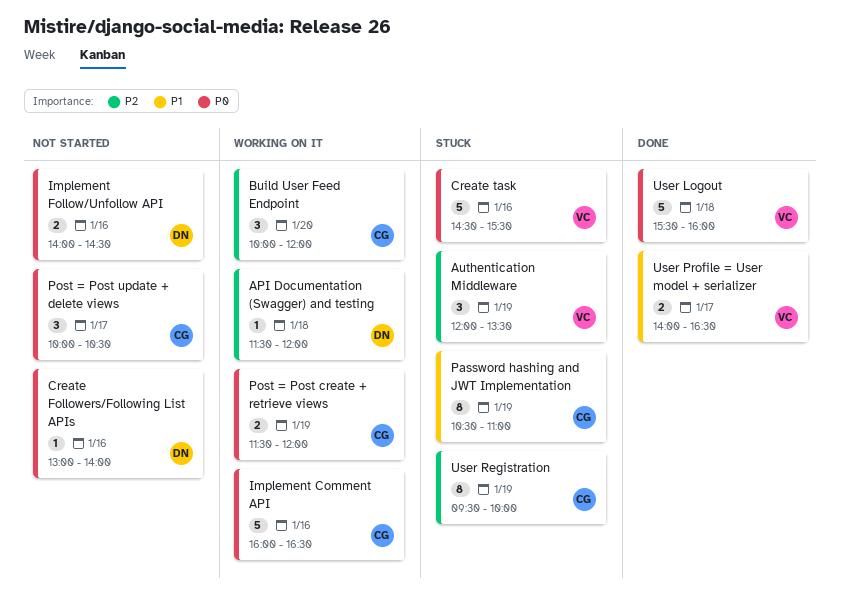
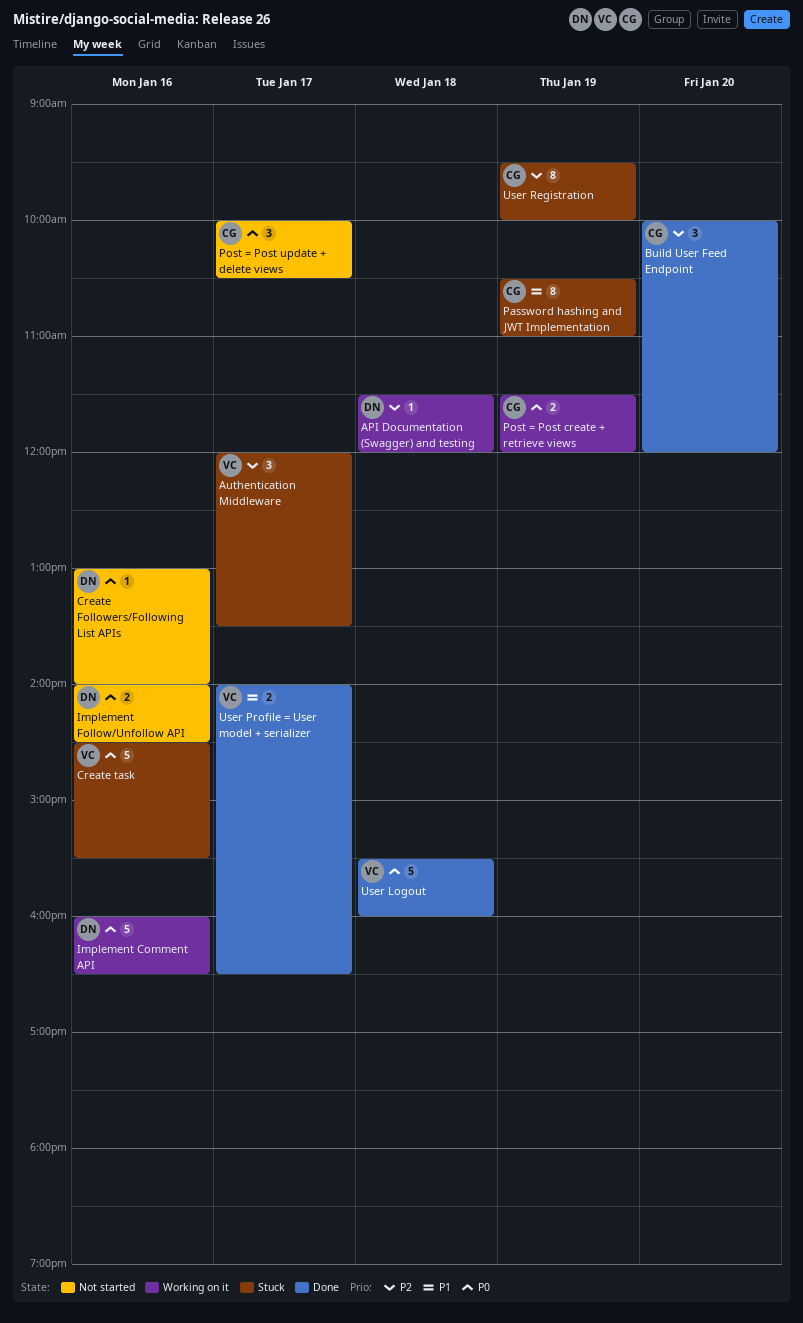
Authentication Middleware, day: Jan 19 -> Jan 17
Build User Feed Endpoint, status: Working on it -> Done
Implement Comment API, owner: CG -> DN

